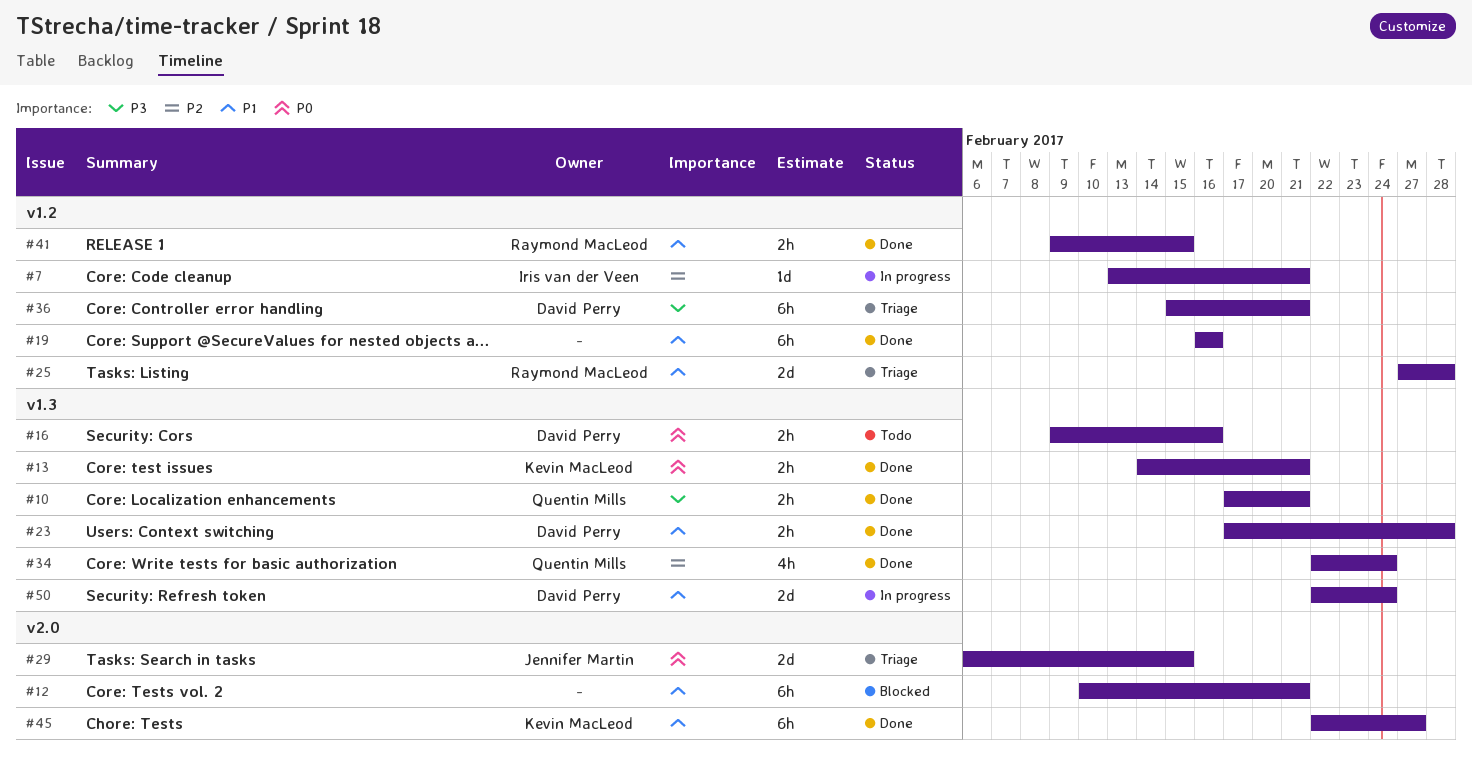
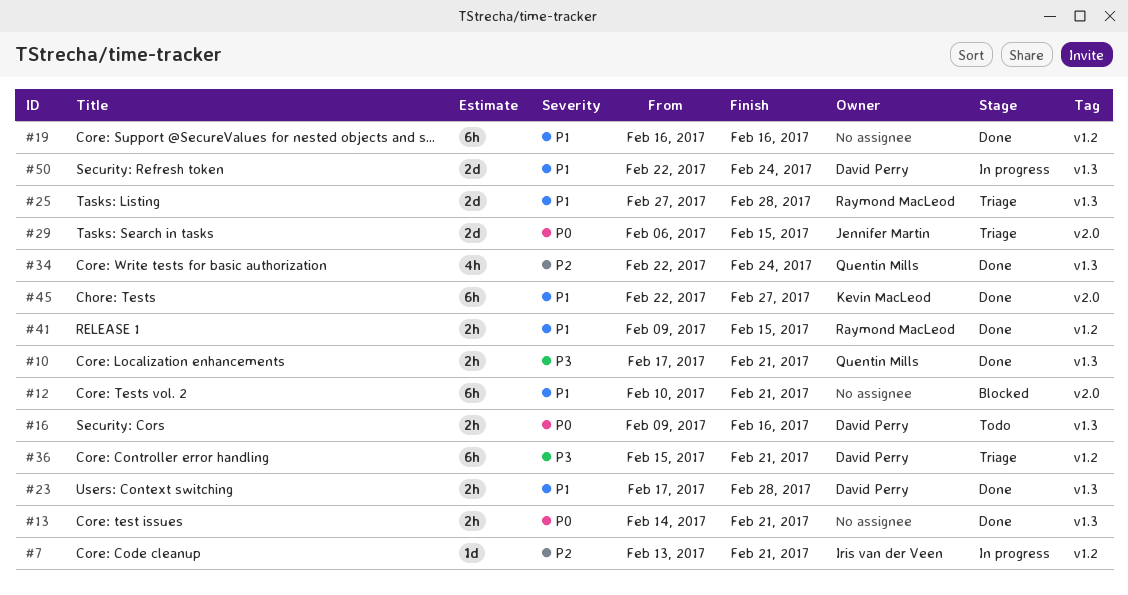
#13, owner: Kevin MacLeod -> none
#25, label: v1.2 -> v1.3

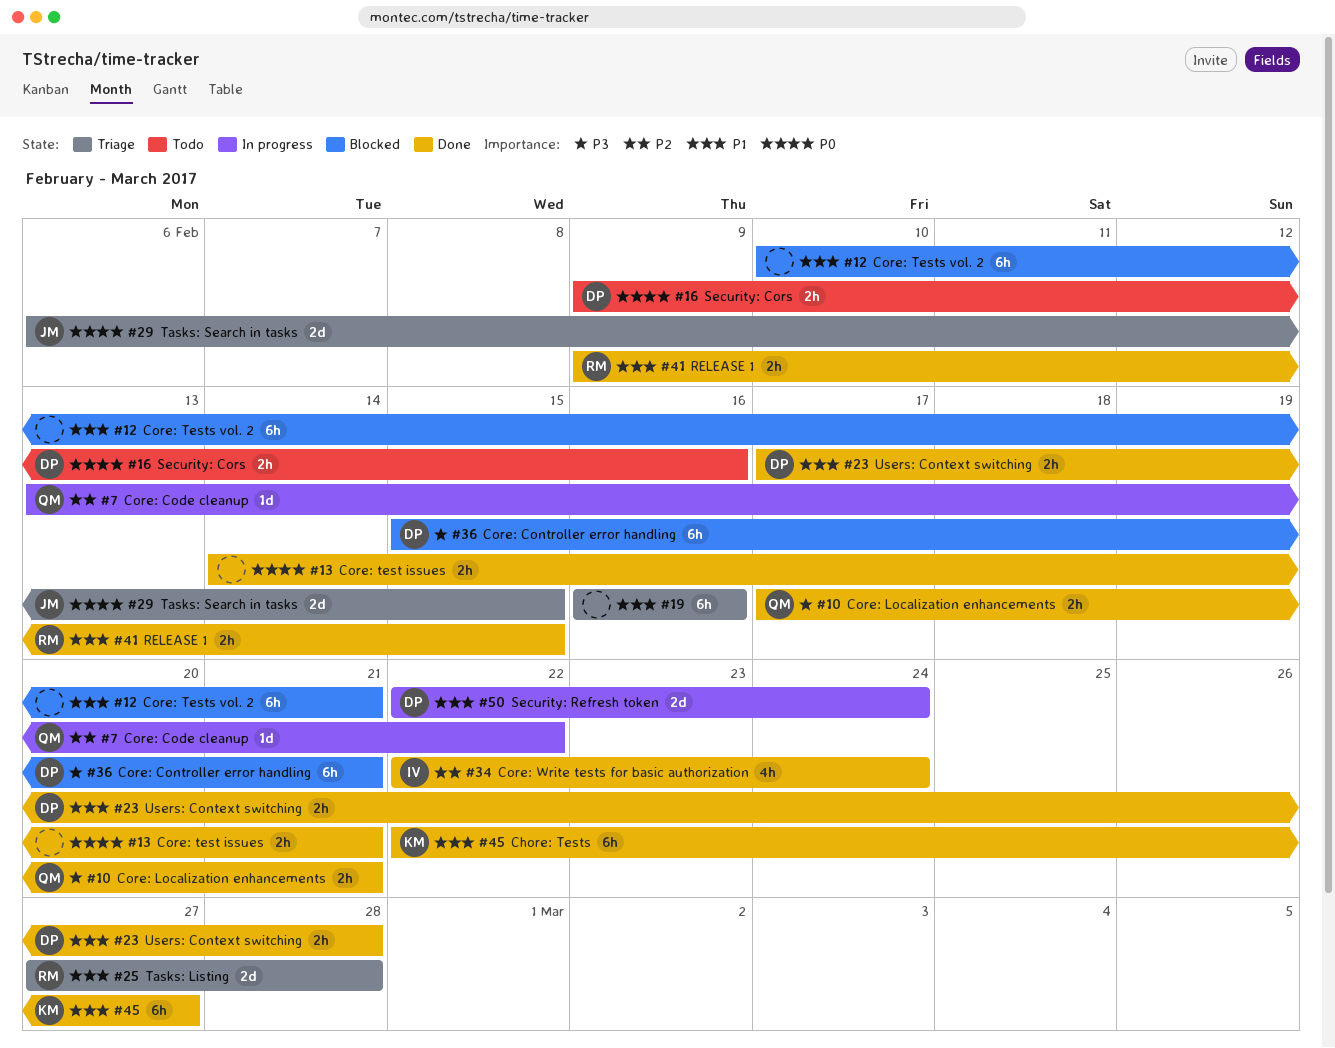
#7, owner: Iris van der Veen -> Quentin Mills
#7, due: Feb 21 -> Feb 22
#19, status: Done -> Triage
#34, owner: Quentin Mills -> Iris van der Veen
#36, status: Triage -> Blocked

